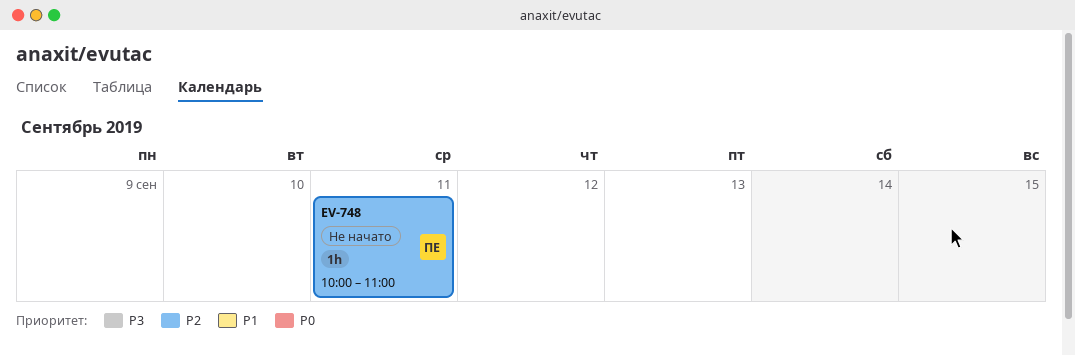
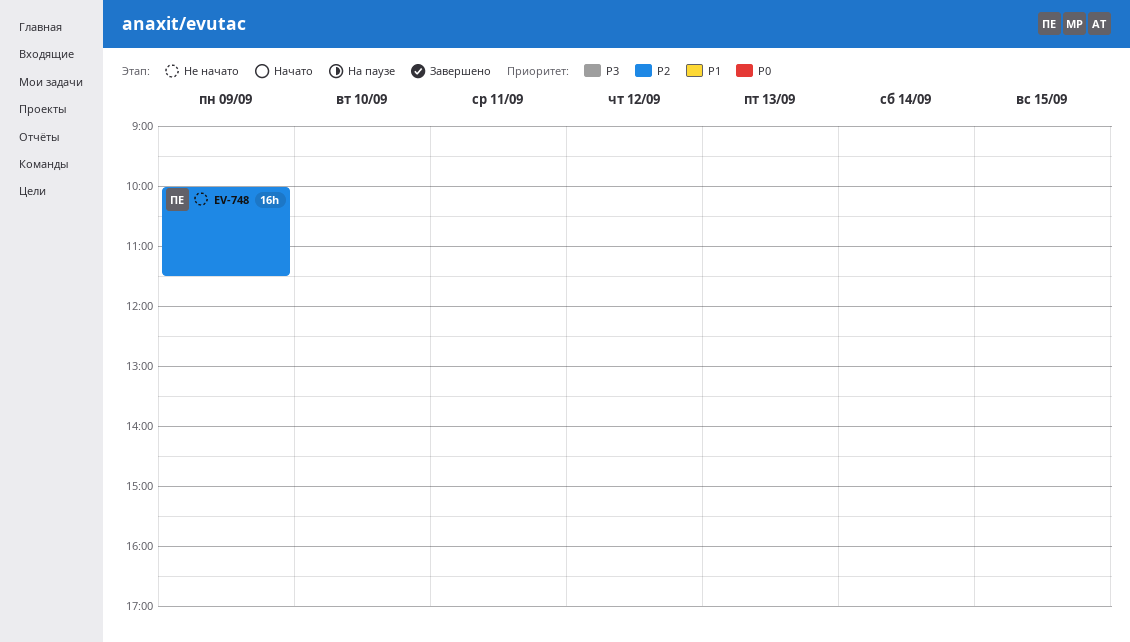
EV-748, estimate: 1h -> 16h
EV-748, day: Sep 11 -> Sep 9
EV-748, ends: 11:00 -> 11:30

